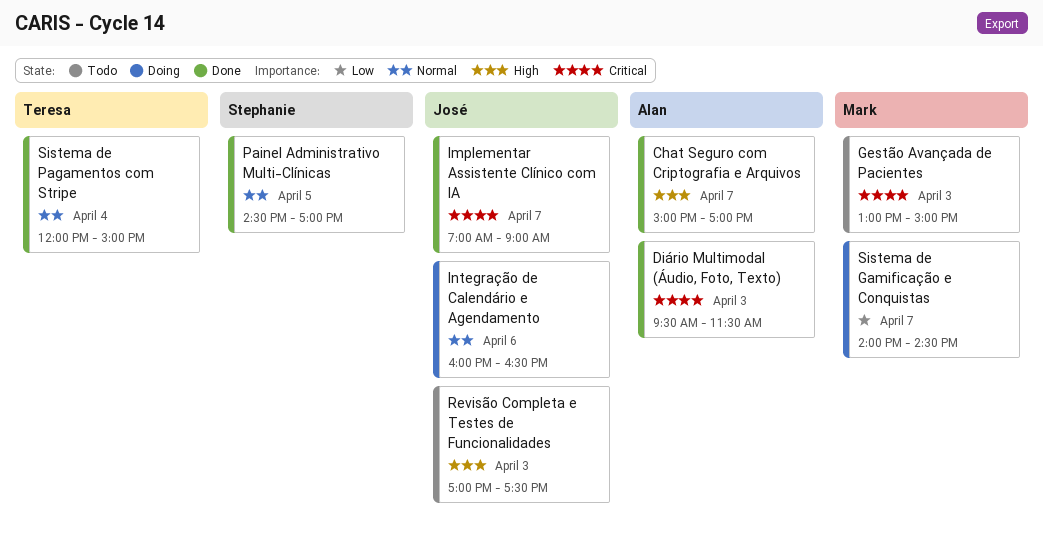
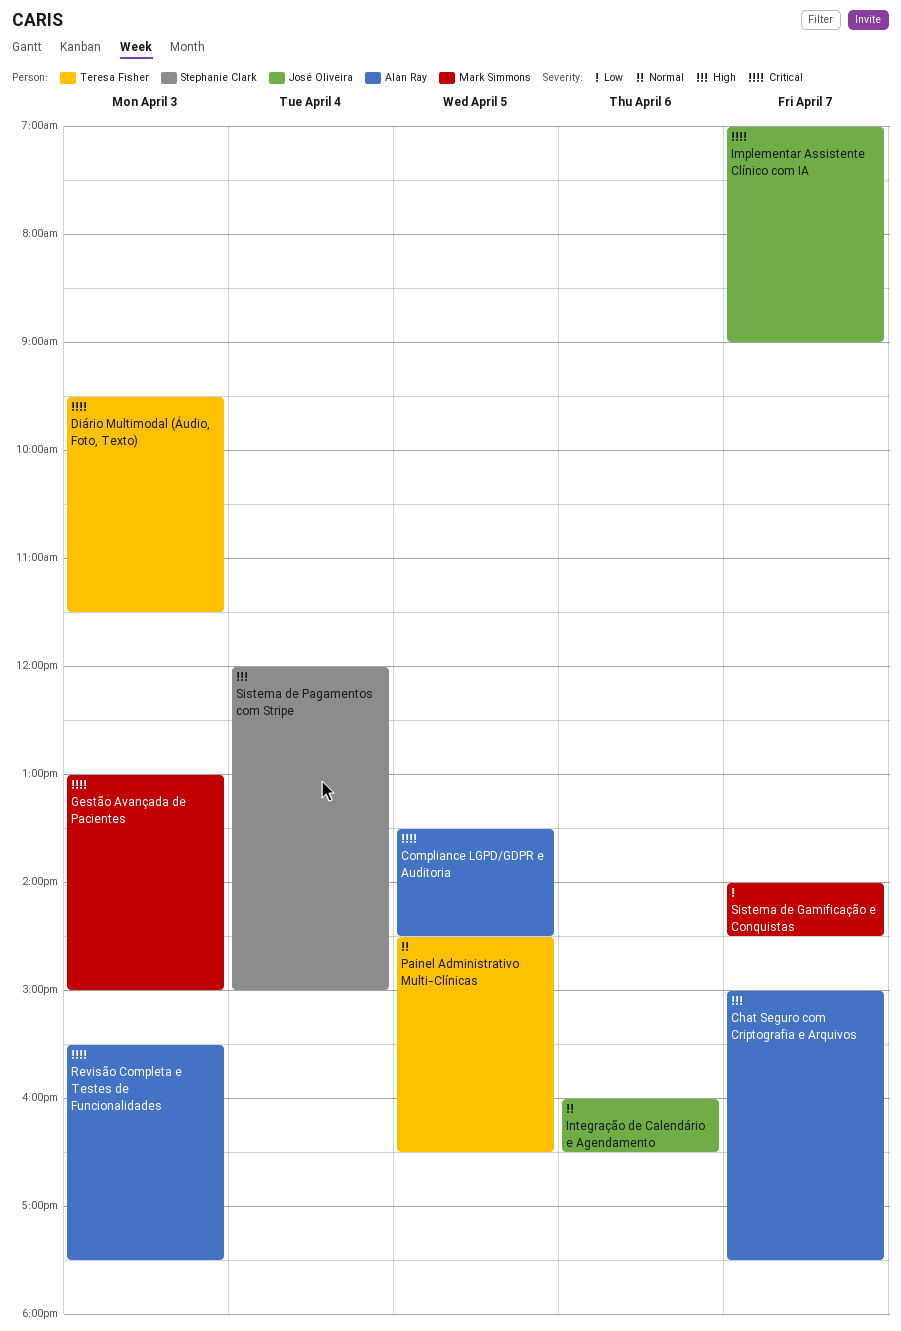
Chat Seguro com Criptografia e Arquivos, ends: 17:00 -> 17:30
Compliance LGPD/GDPR e Auditoria: none -> present
Diário Multimodal (Áudio, Foto, Texto), owner: Alan Ray -> Teresa Fisher
Painel Administrativo Multi-Clínicas, owner: Stephanie Clark -> Teresa Fisher
Painel Administrativo Multi-Clínicas, ends: 17:00 -> 16:30
Revisão Completa e Testes de Funcionalidades, owner: José Oliveira -> Alan Ray
Revisão Completa e Testes de Funcionalidades, priority: High -> Critical
Revisão Completa e Testes de Funcionalidades, begins: 17:00 -> 15:30
Sistema de Pagamentos com Stripe, owner: Teresa Fisher -> Stephanie Clark
Sistema de Pagamentos com Stripe, priority: Normal -> High

